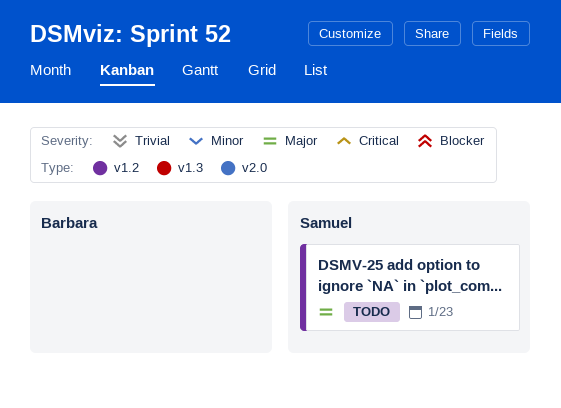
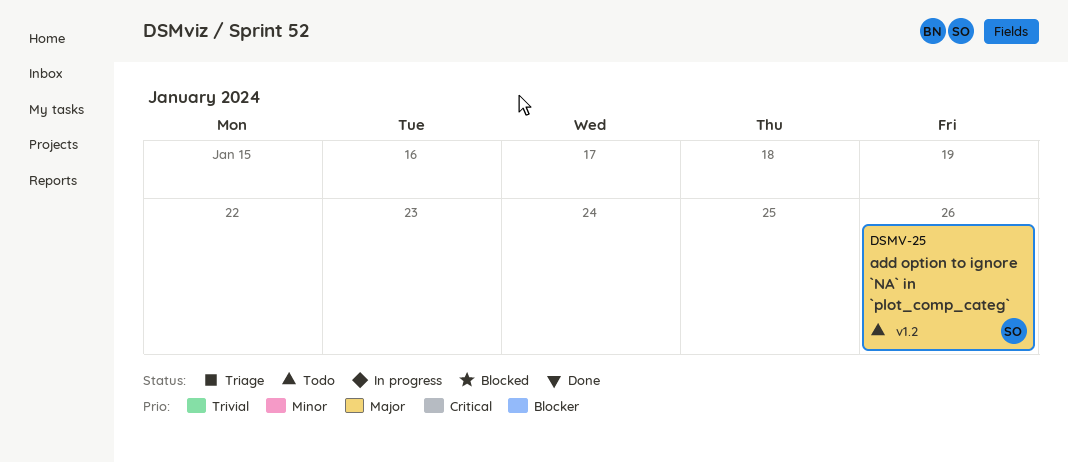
DSMV-25, due: Jan 23 -> Jan 26

